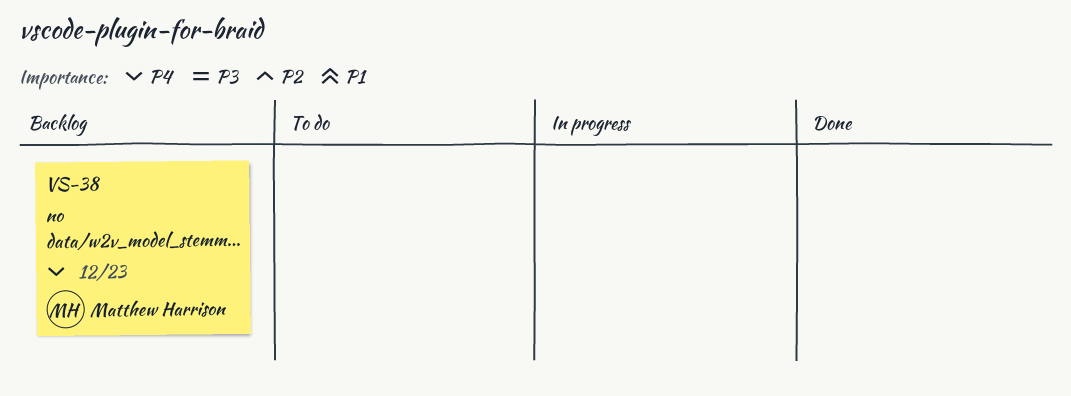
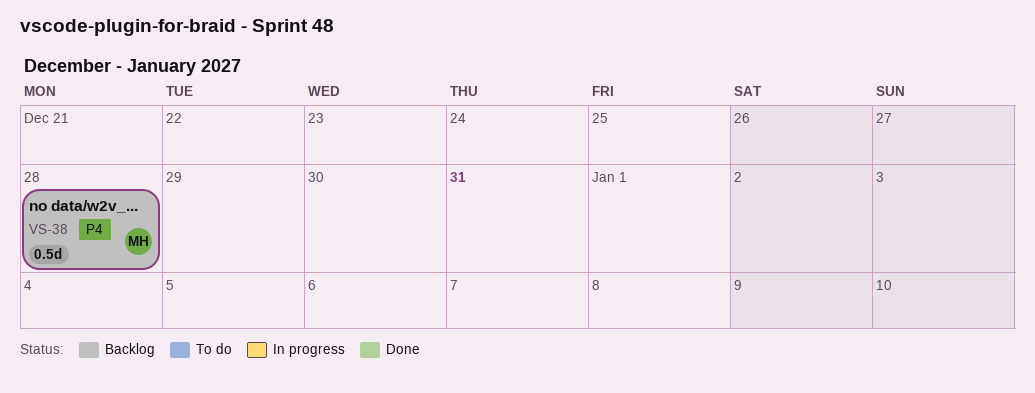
VS-38, due: Dec 23 -> Dec 28

